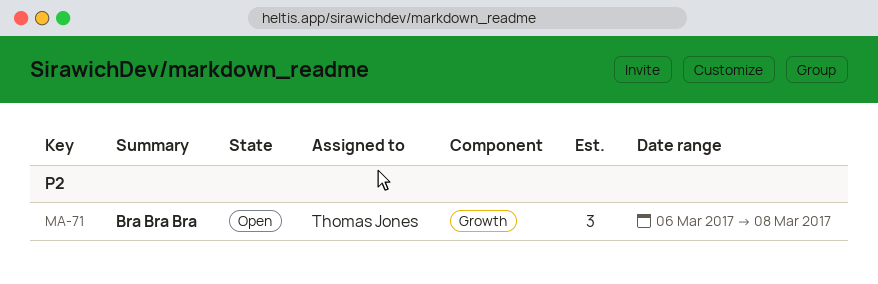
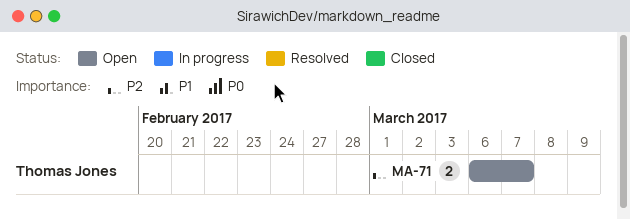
MA-71, estimate: 3 -> 2
MA-71, due: Mar 8 -> Mar 7

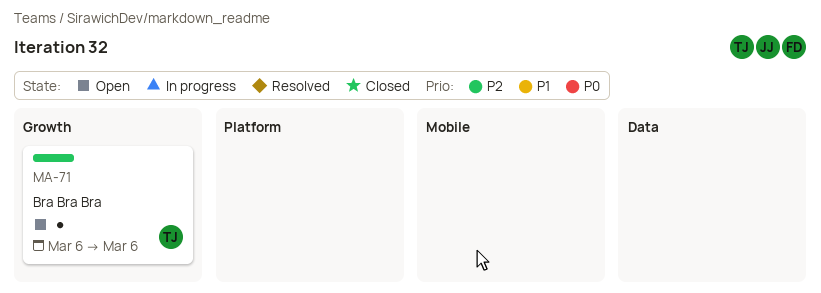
MA-71, estimate: 2 -> 1
MA-71, due: Mar 7 -> Mar 6

